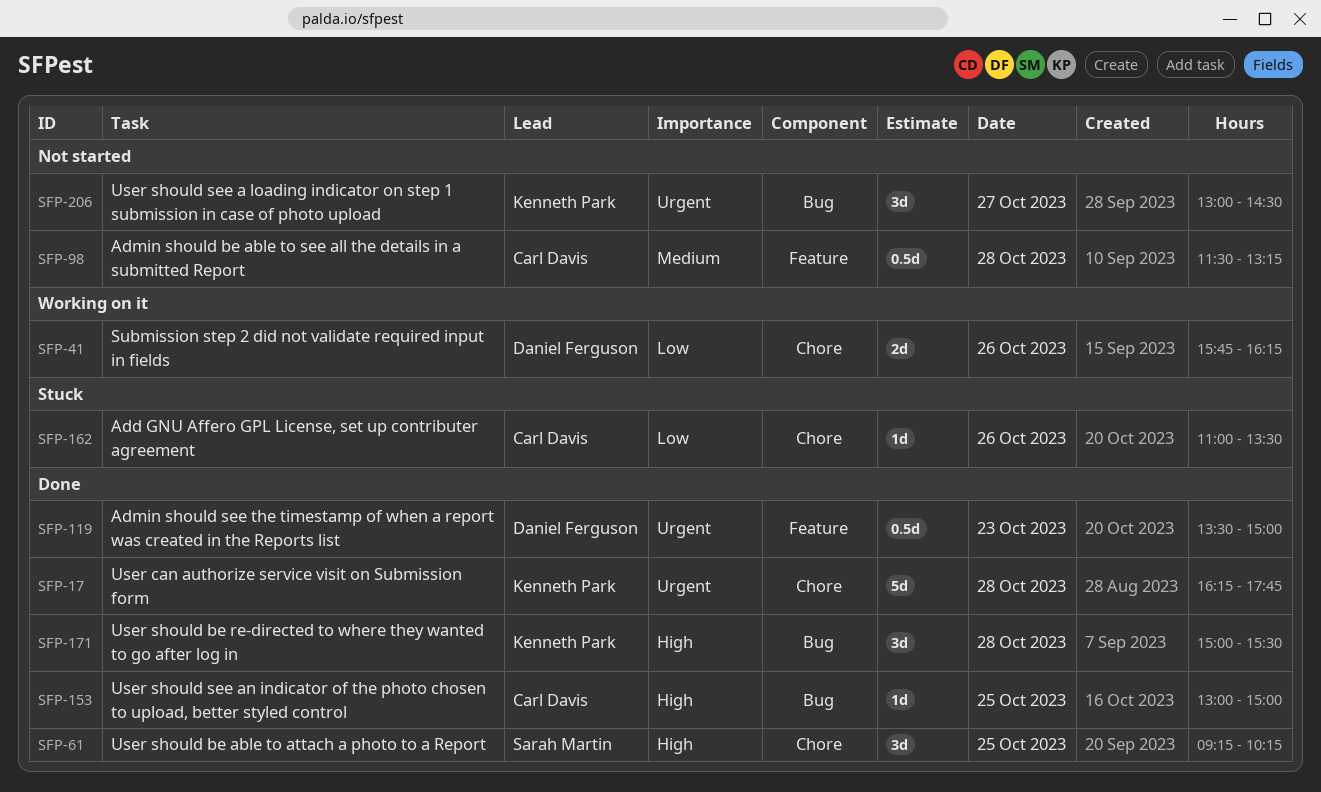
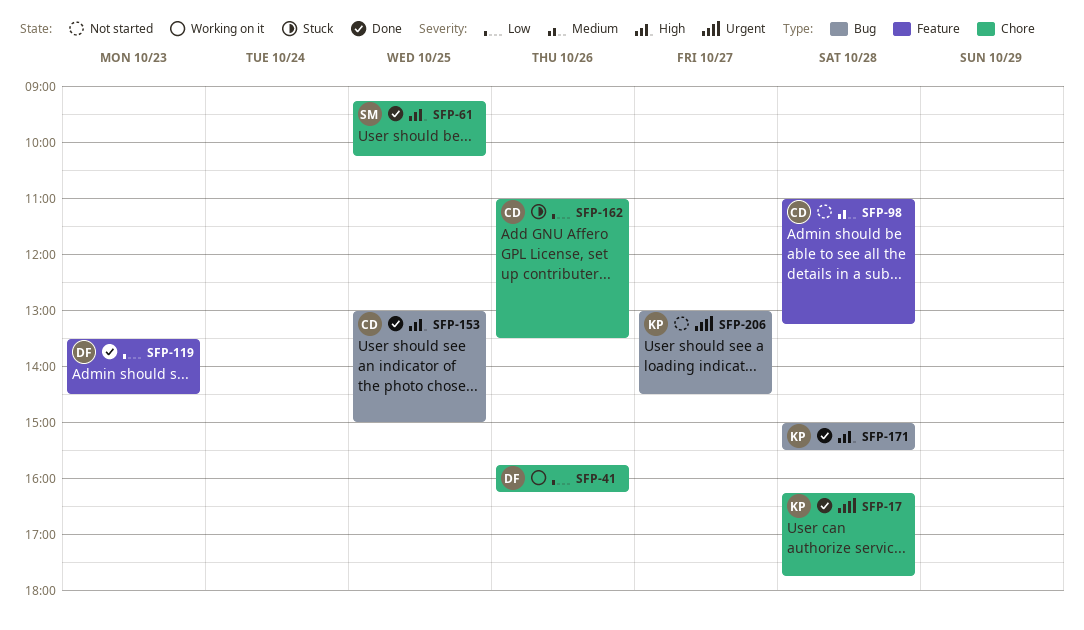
SFP-98, begins: 11:30 -> 11:00
SFP-119, priority: Urgent -> Low
SFP-119, ends: 15:00 -> 14:30

